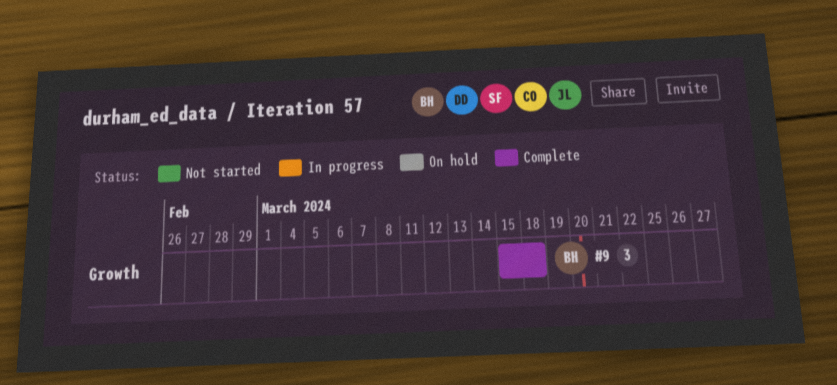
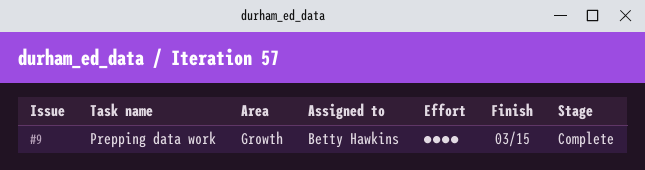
#9, estimate: 3 -> 4
#9, due: Mar 18 -> Mar 15

